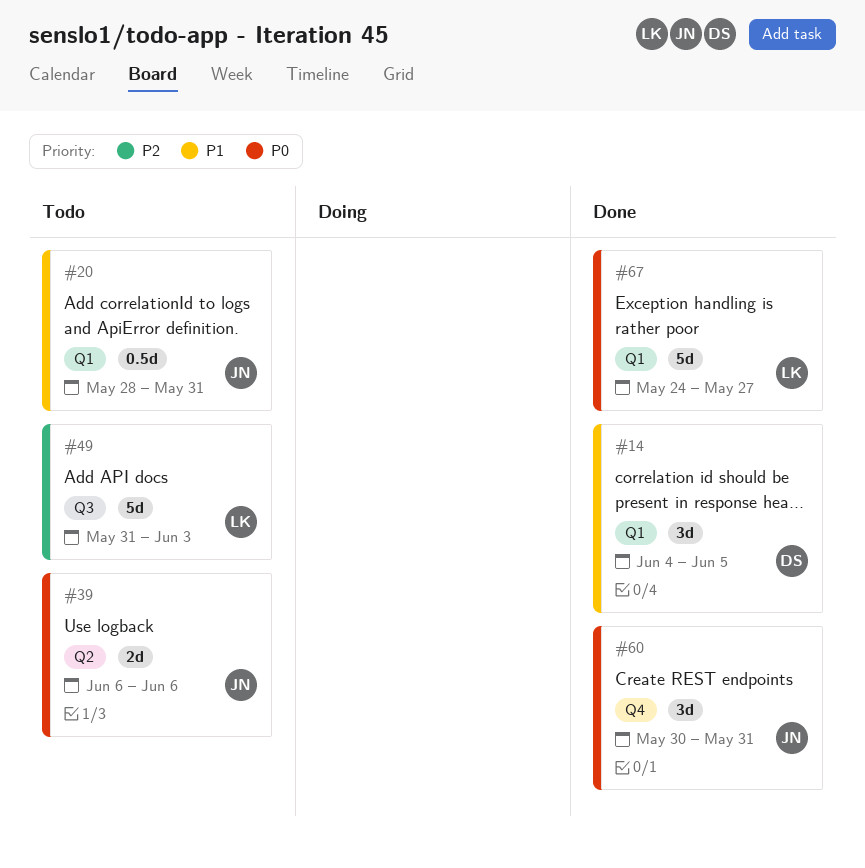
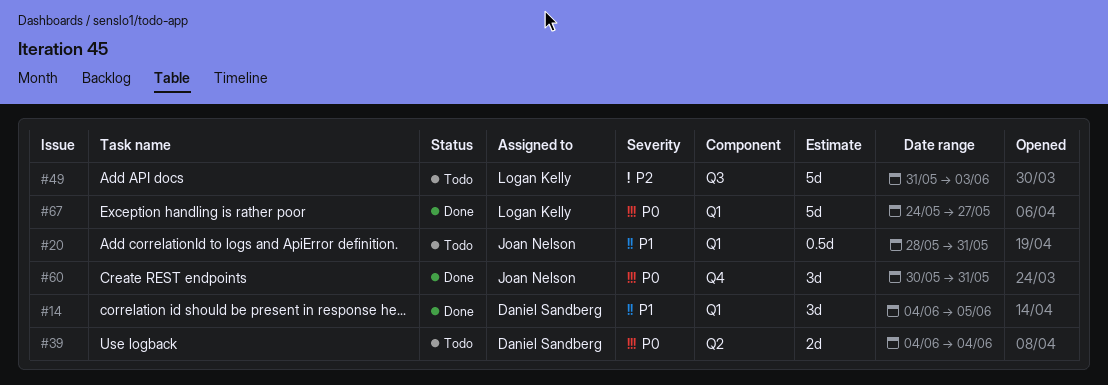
#39, owner: Joan Nelson -> Daniel Sandberg
#39, start: Jun 6 -> Jun 4
#39, due: Jun 6 -> Jun 4

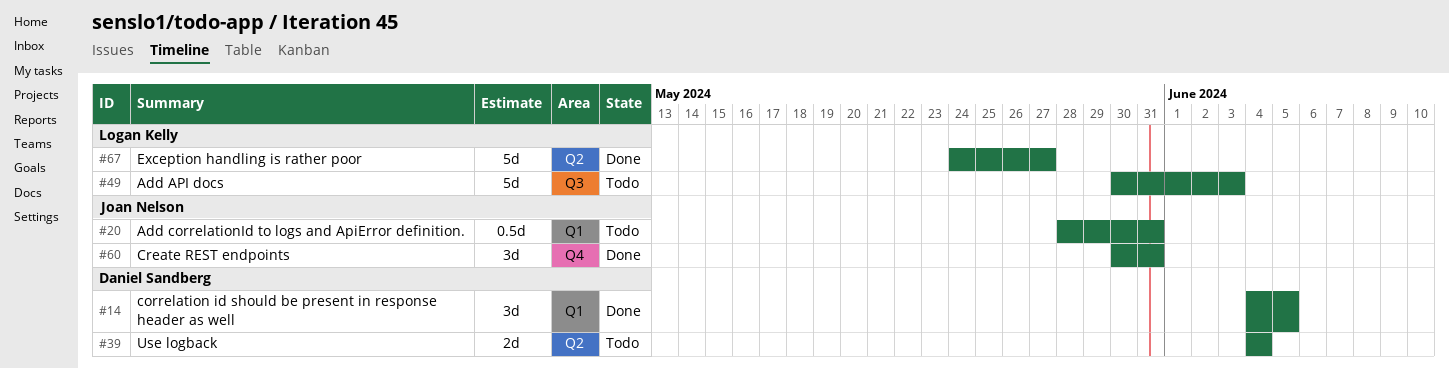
#49, start: May 31 -> May 30
#67, label: Q1 -> Q2

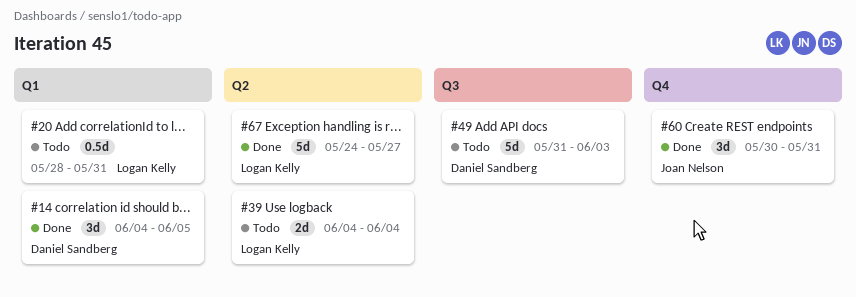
#20, owner: Joan Nelson -> Logan Kelly
#39, owner: Daniel Sandberg -> Logan Kelly
#49, owner: Logan Kelly -> Daniel Sandberg
#49, start: May 30 -> May 31

